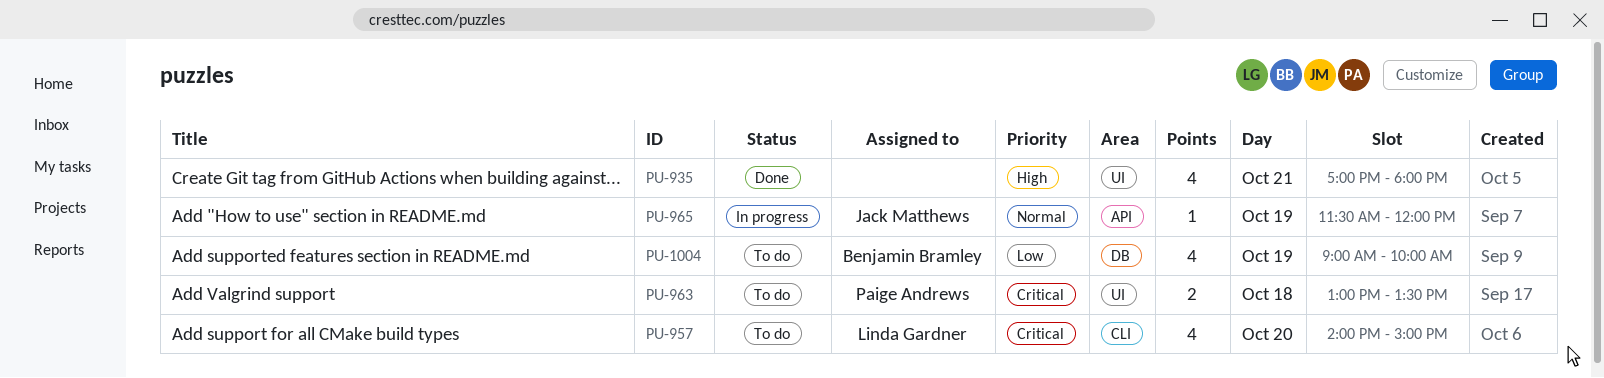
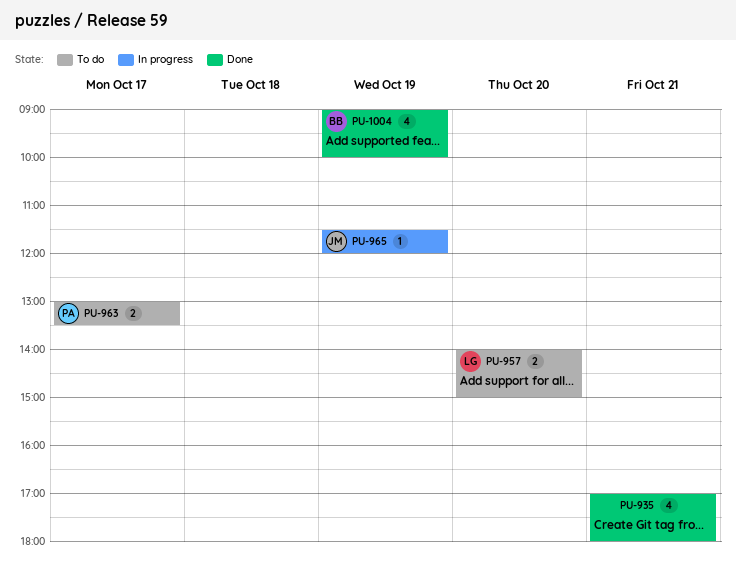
PU-957, estimate: 4 -> 2
PU-963, day: Oct 18 -> Oct 17
PU-1004, status: To do -> Done

